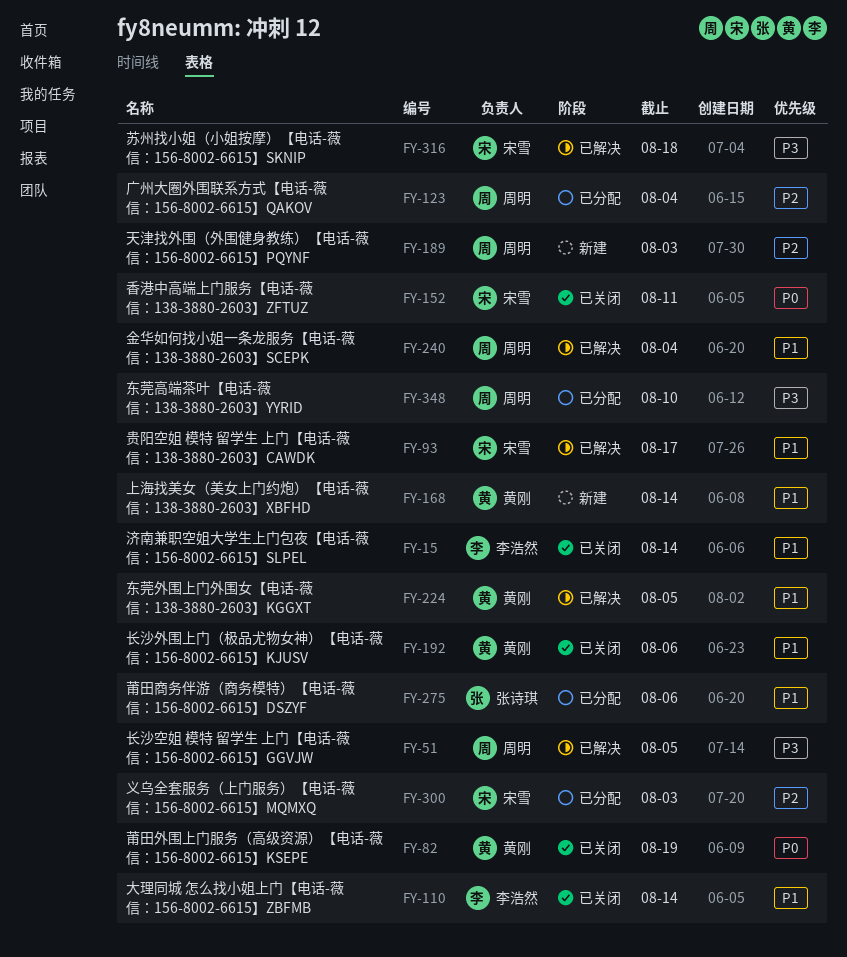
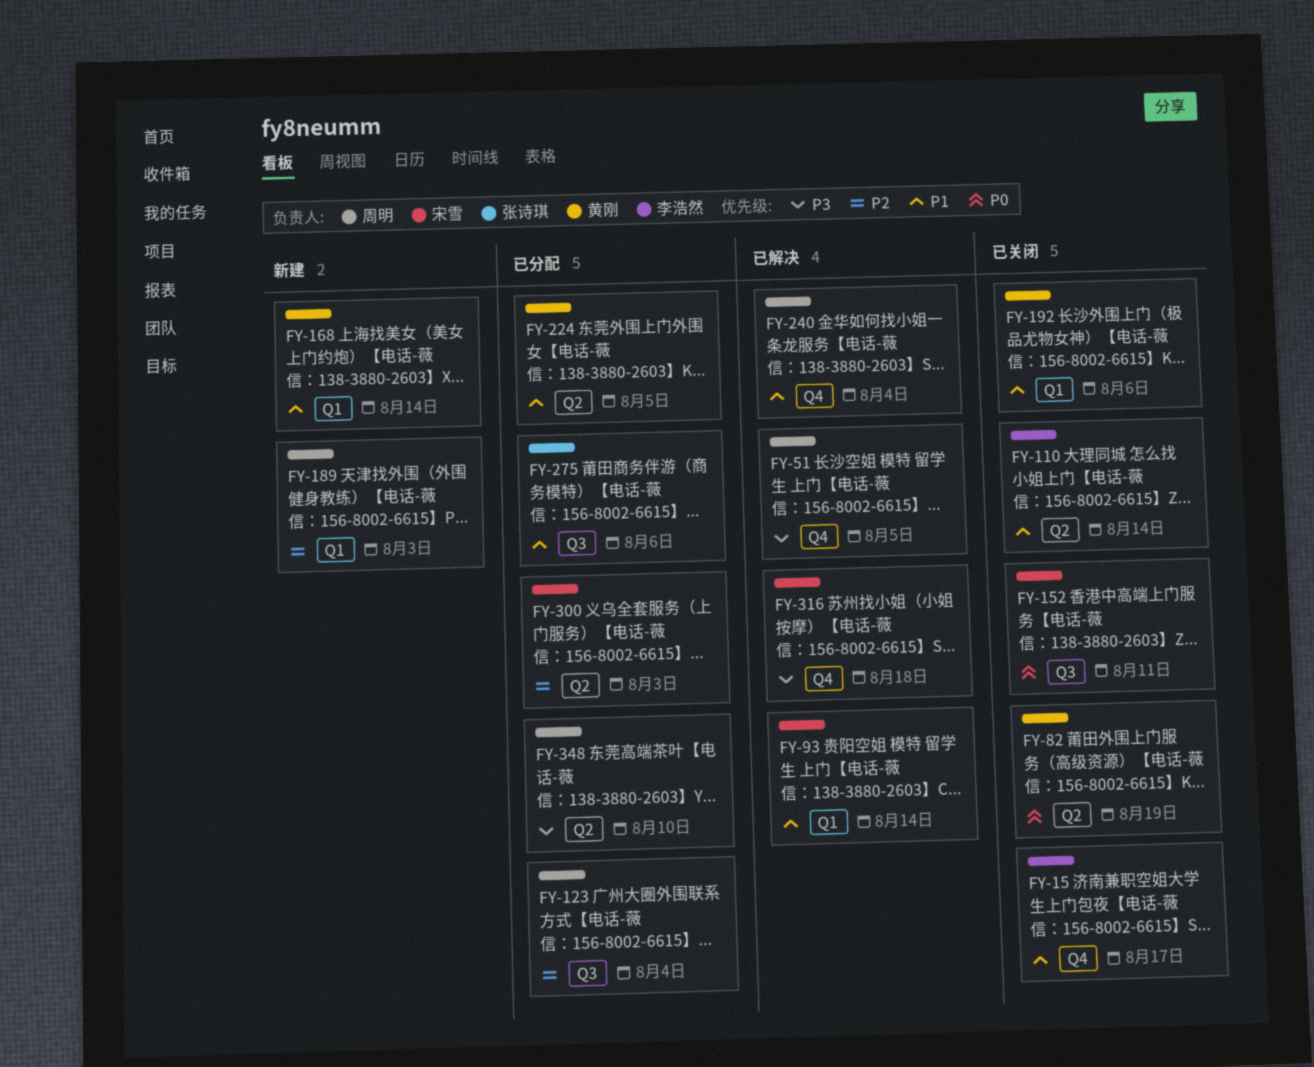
FY-15, due: Aug 14 -> Aug 17
FY-93, due: Aug 17 -> Aug 14
FY-224, status: 已解决 -> 已分配

